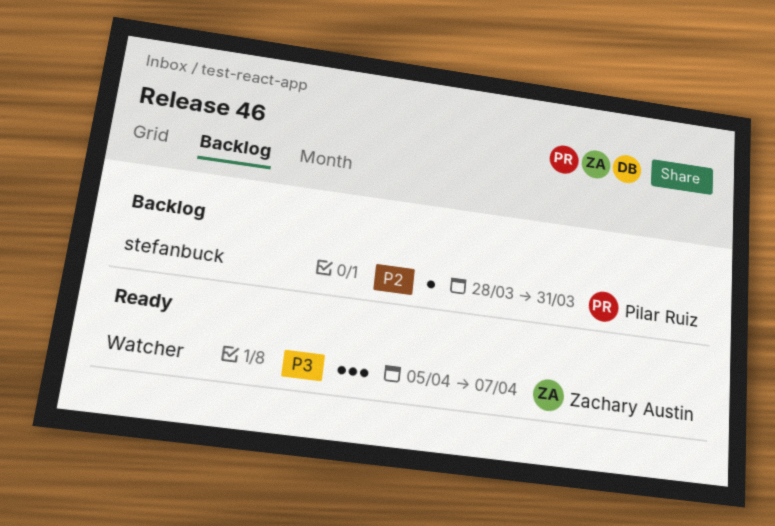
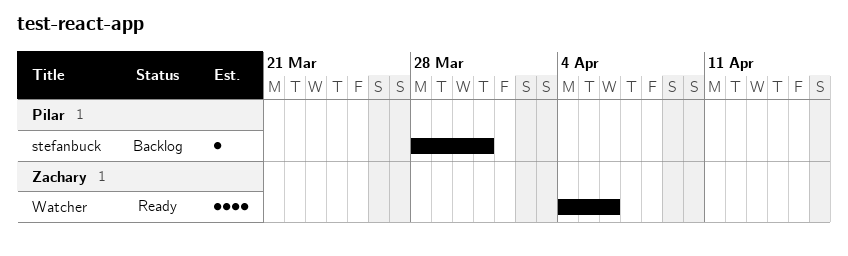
Watcher, estimate: 3 -> 4
Watcher, start: Apr 5 -> Apr 4
Watcher, due: Apr 7 -> Apr 6

